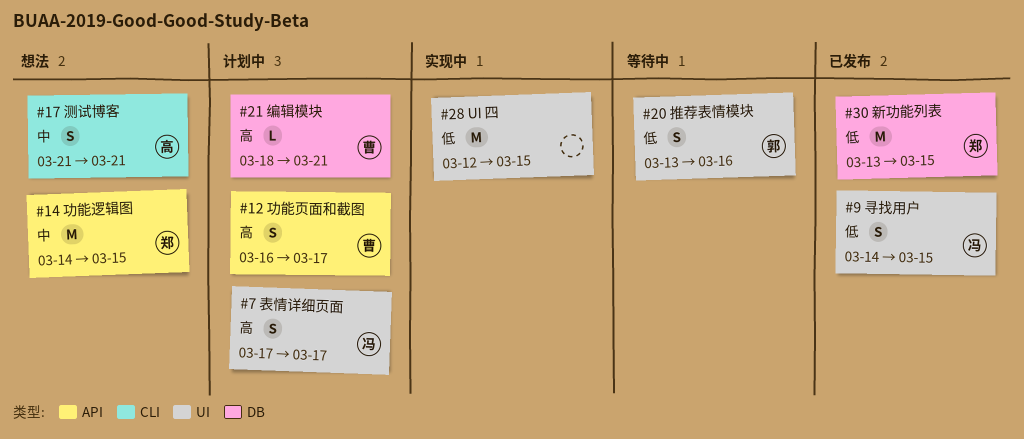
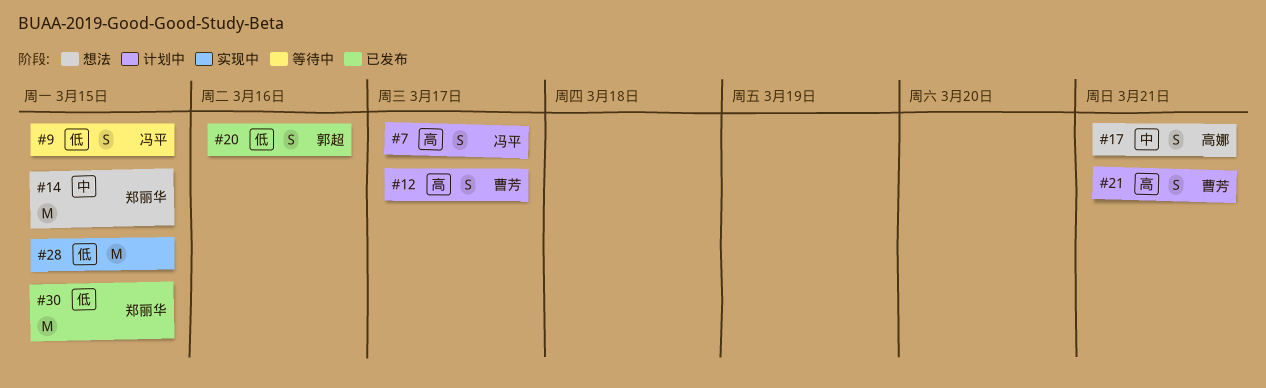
#9, status: 已发布 -> 等待中
#20, status: 等待中 -> 已发布
#21, estimate: L -> S

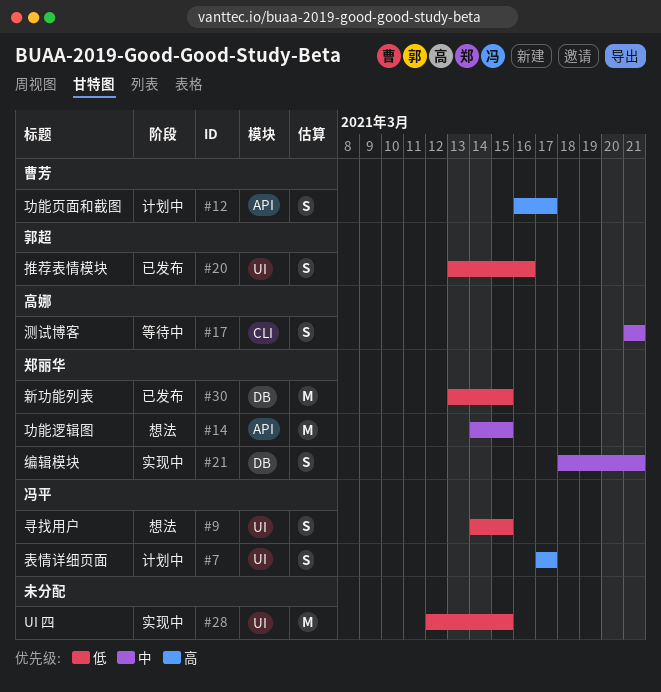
#9, status: 等待中 -> 想法
#17, status: 想法 -> 等待中
#21, status: 计划中 -> 实现中
#21, owner: 曹芳 -> 郑丽华
#21, priority: 高 -> 中

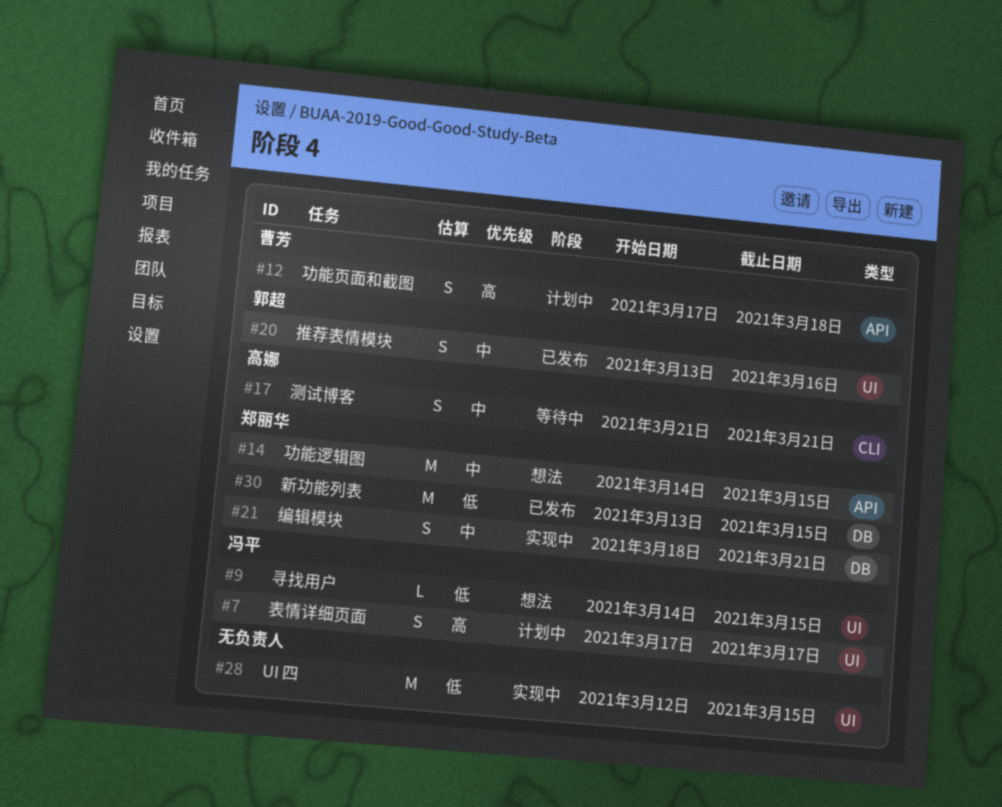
#9, estimate: S -> L
#12, start: Mar 16 -> Mar 17
#12, due: Mar 17 -> Mar 18
#20, priority: 低 -> 中

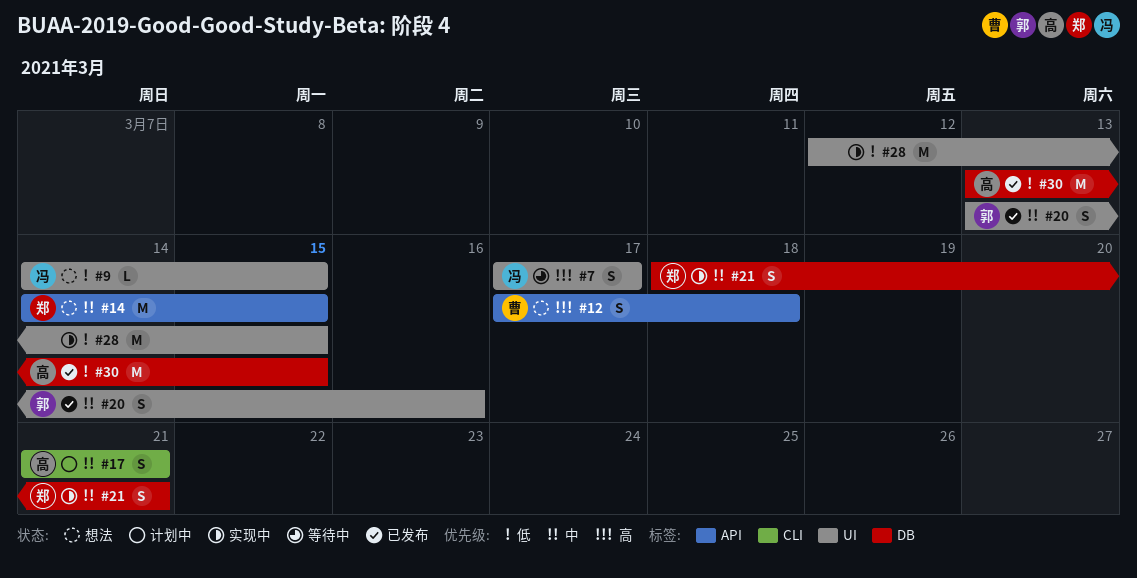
#7, status: 计划中 -> 等待中
#12, status: 计划中 -> 想法
#17, status: 等待中 -> 计划中
#30, owner: 郑丽华 -> 高娜

